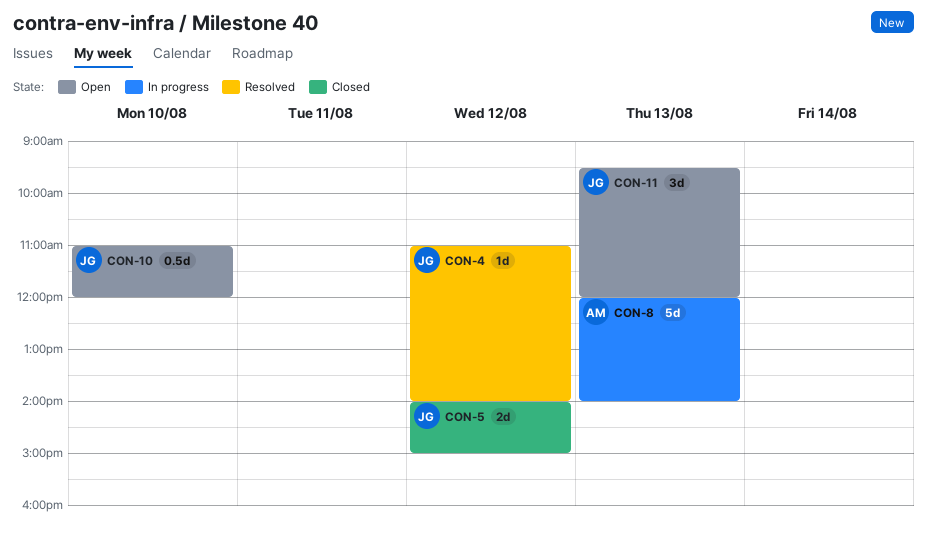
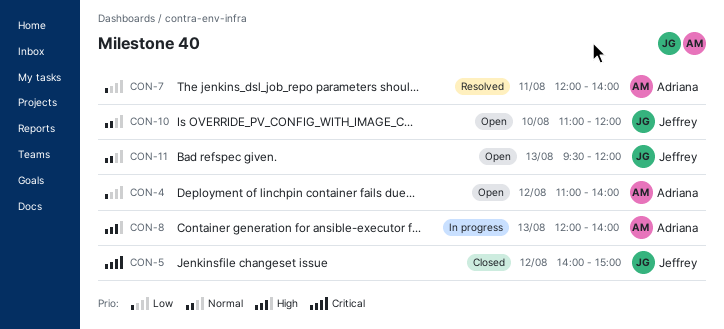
CON-4, status: Resolved -> Open
CON-4, owner: Jeffrey -> Adriana
CON-7: none -> present

